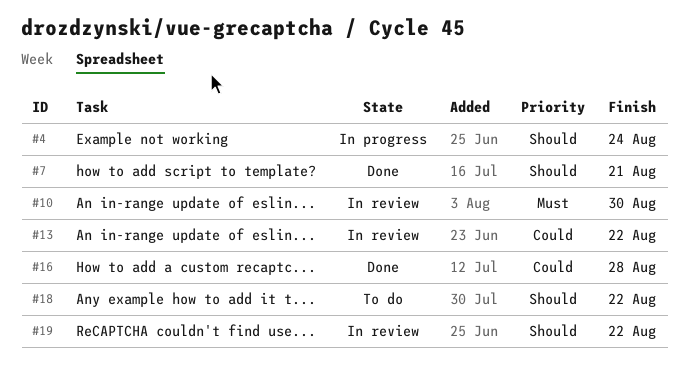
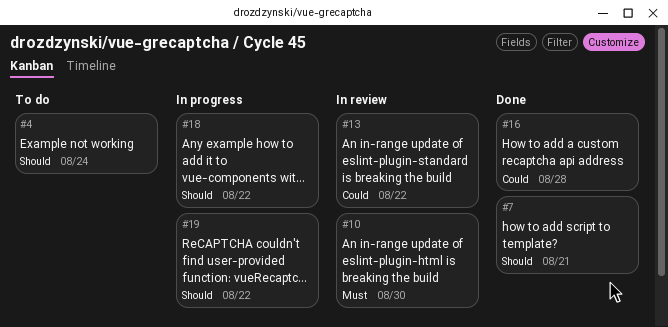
#4, status: In progress -> To do
#18, status: To do -> In progress
#19, status: In review -> In progress

